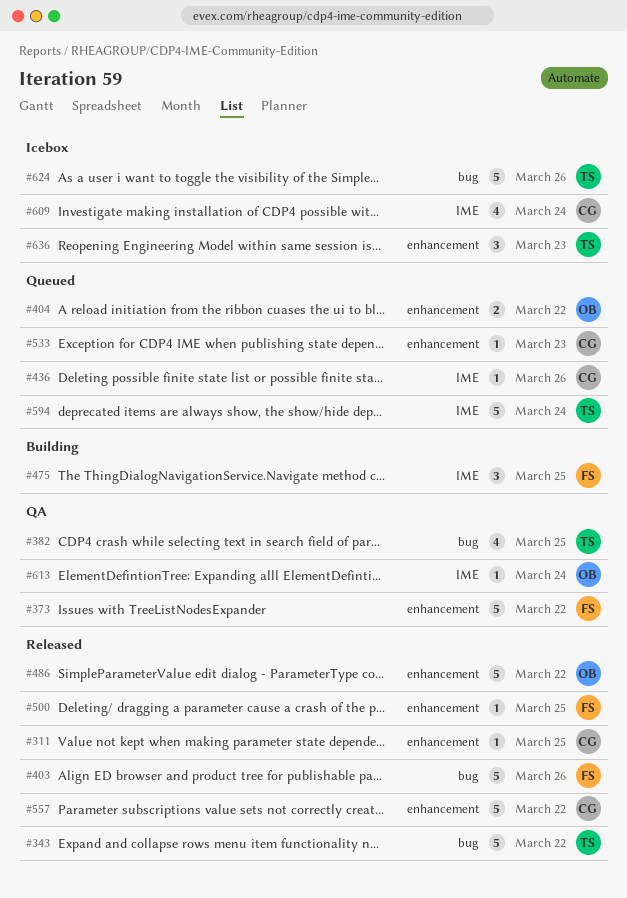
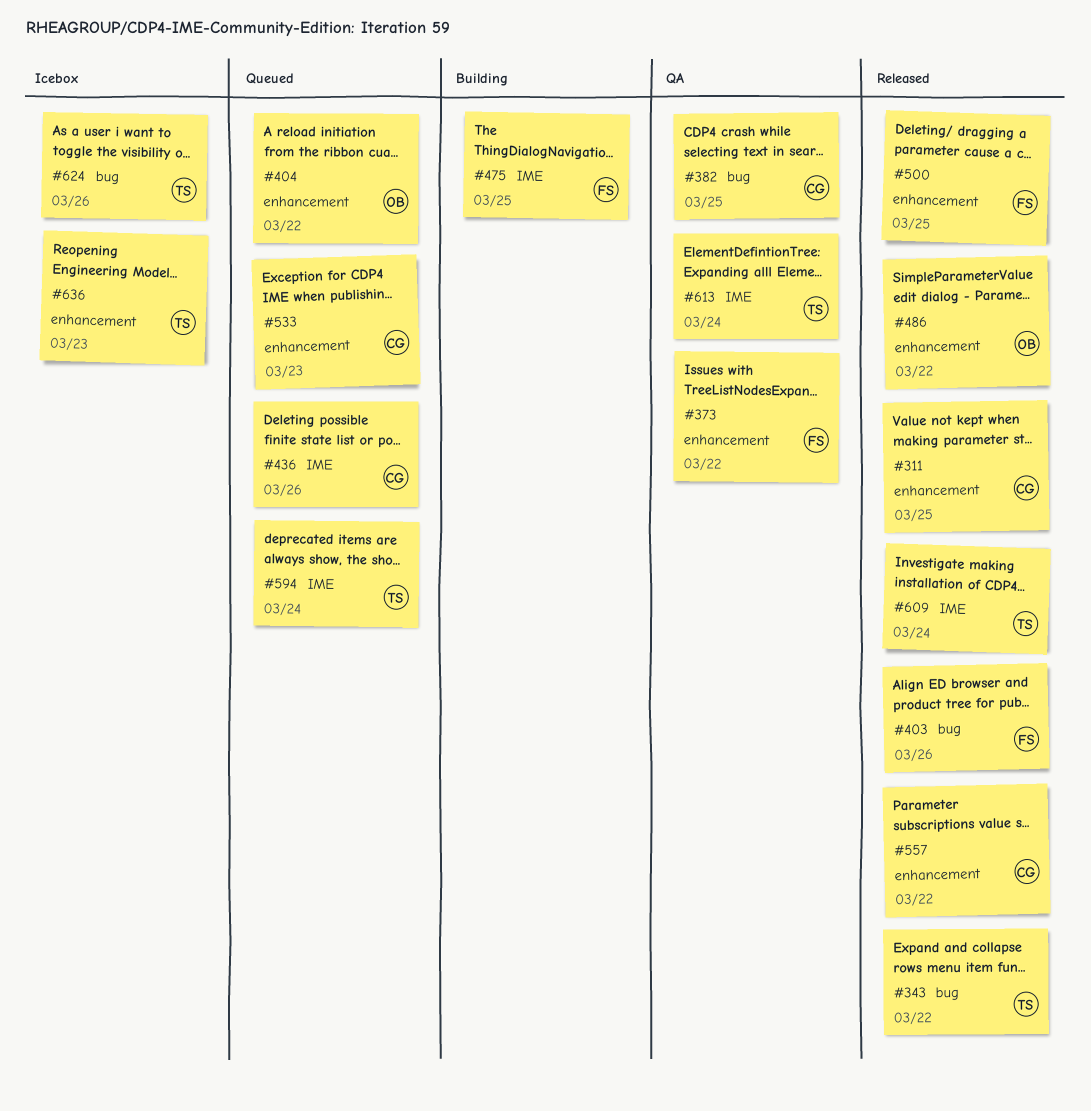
#382, owner: TS -> CG
#609, status: Icebox -> Released
#609, owner: CG -> TS
#613, owner: OB -> TS

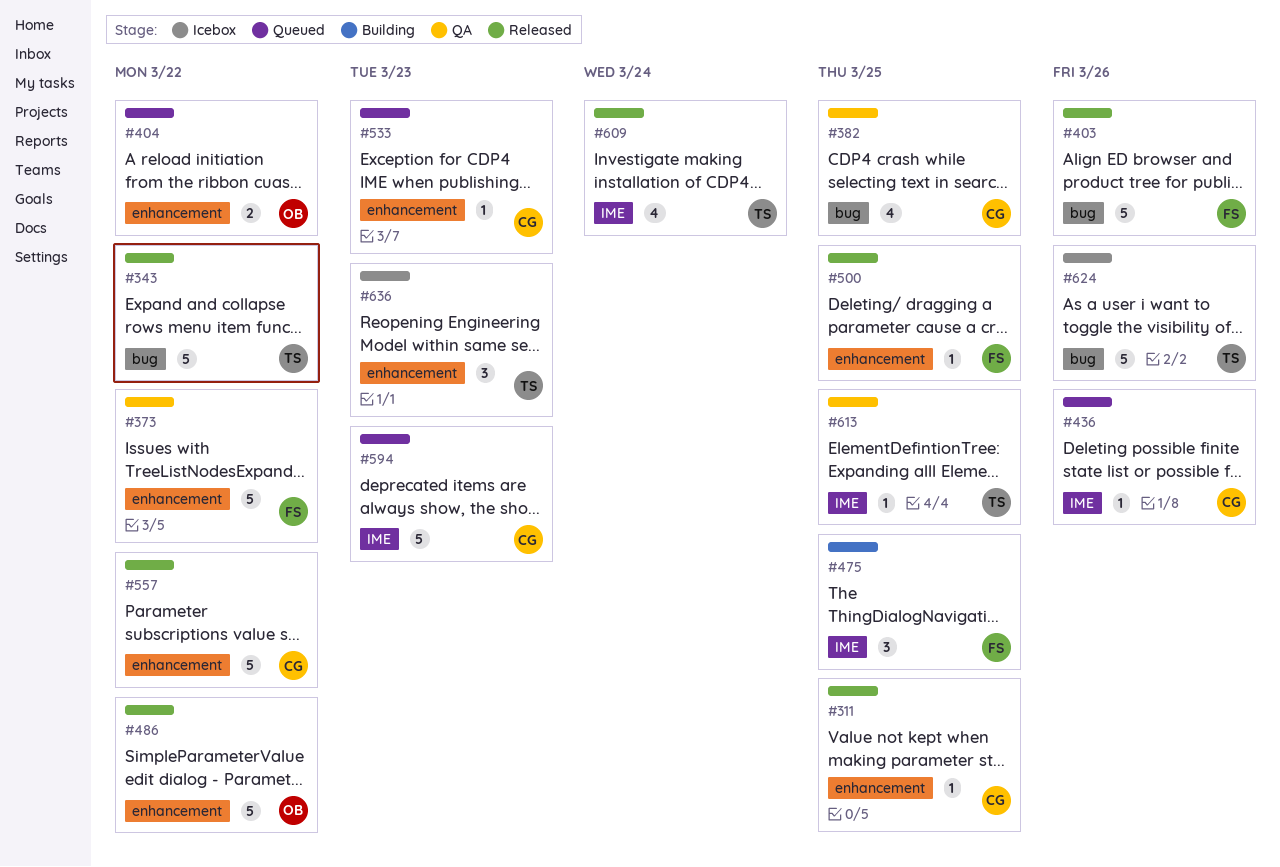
#594, owner: TS -> CG
#594, due: Mar 24 -> Mar 23
#613, due: Mar 24 -> Mar 25

